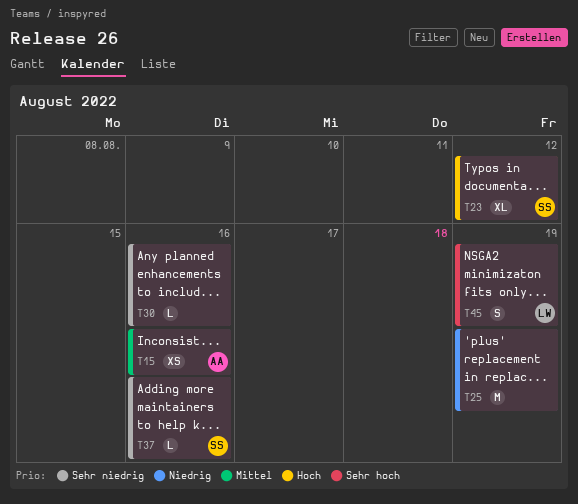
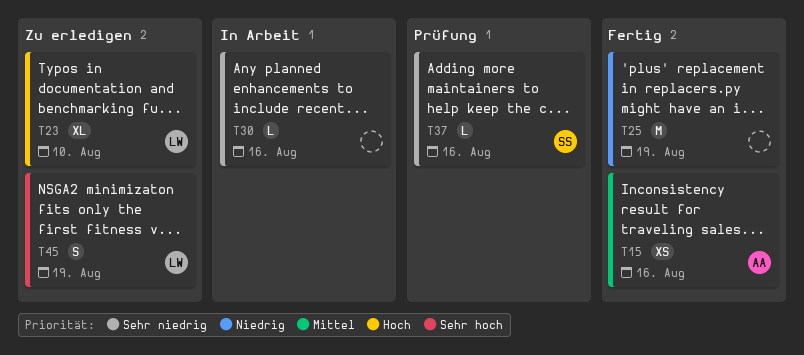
T23, owner: SS -> LW
T23, due: Aug 12 -> Aug 10

